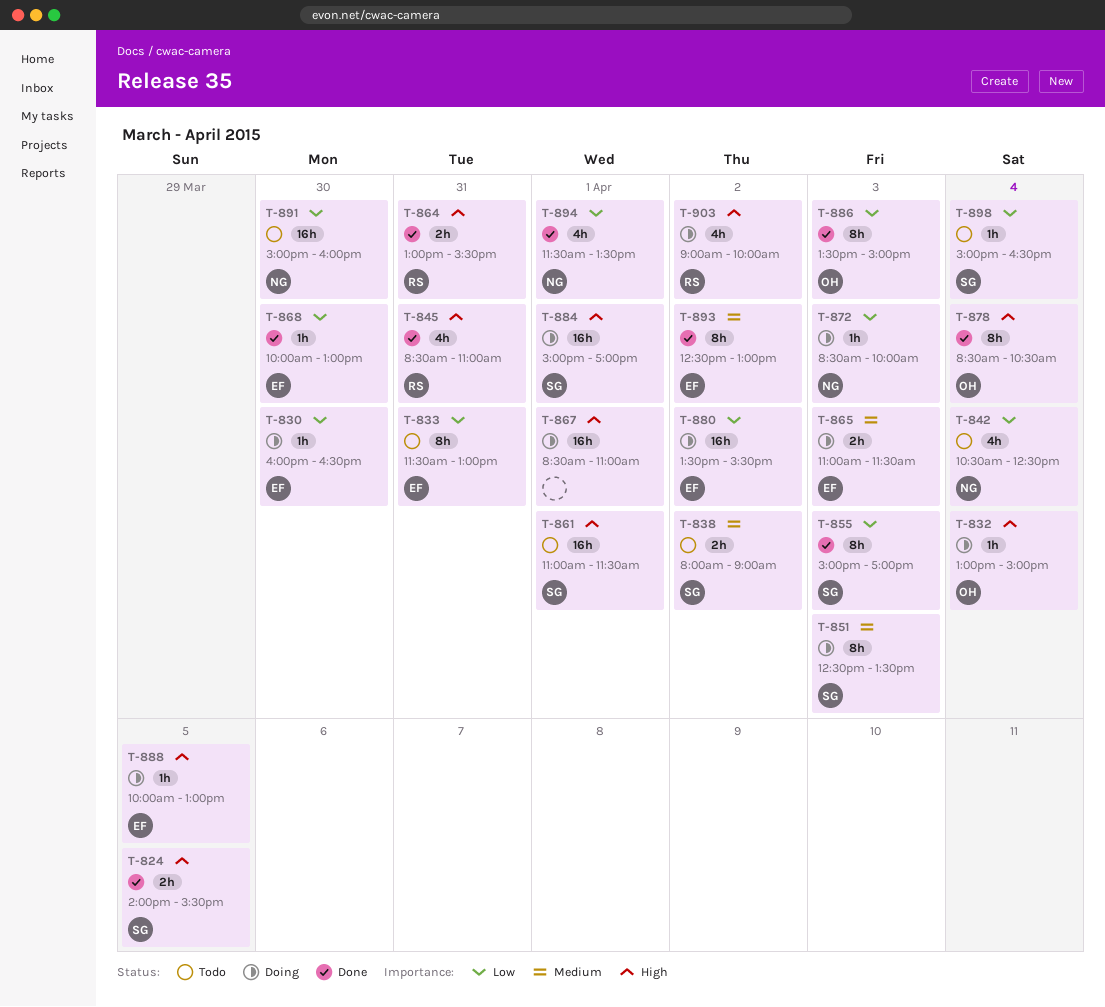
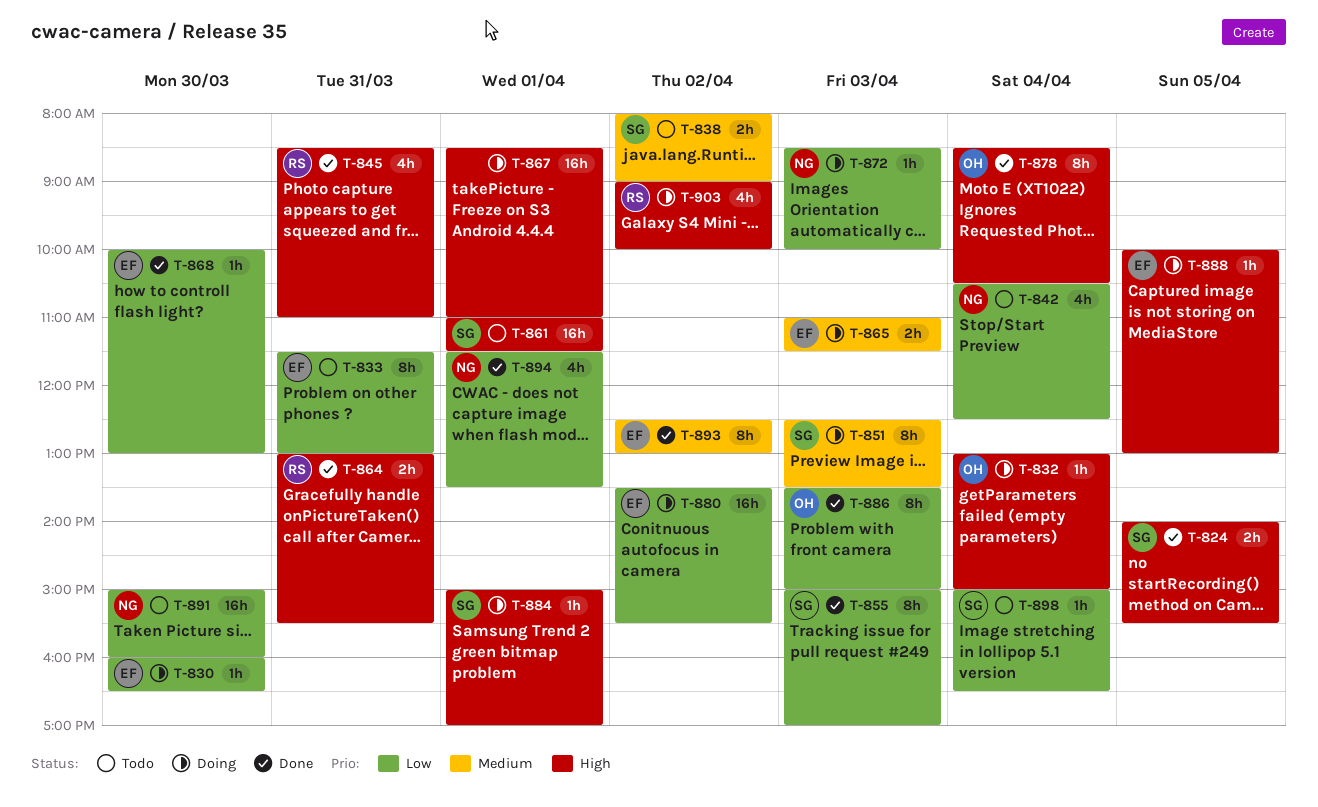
T-884, estimate: 16h -> 1h

